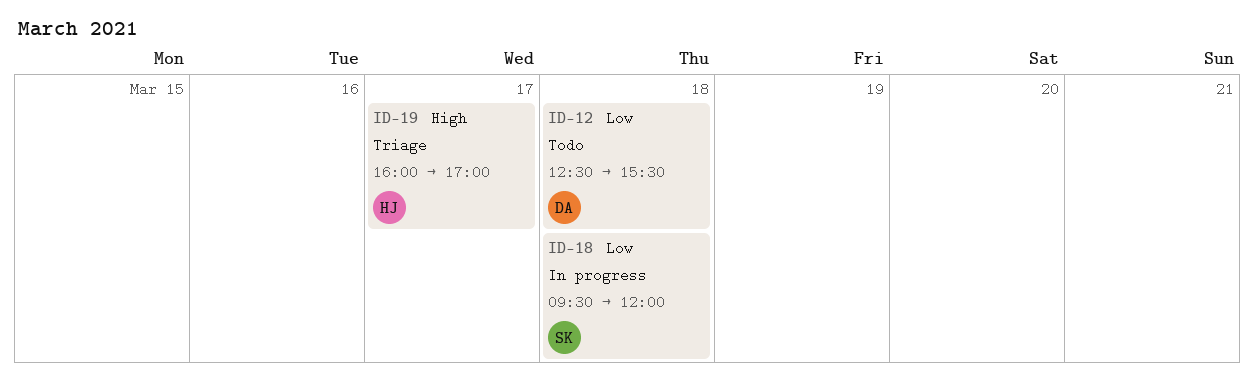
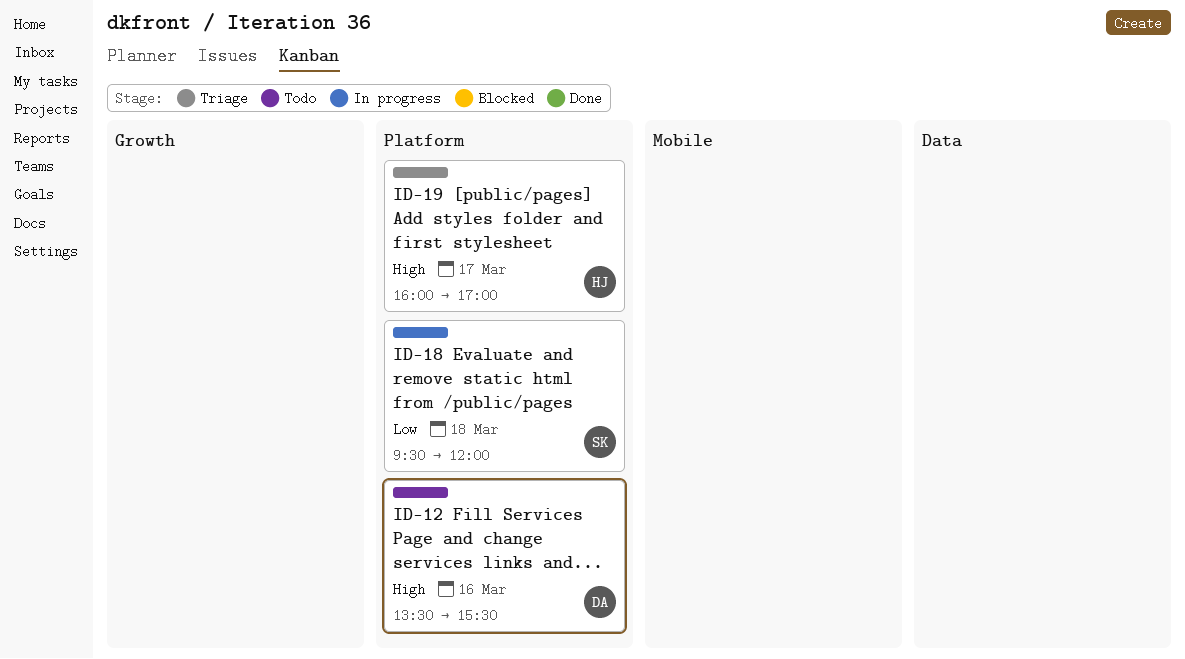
ID-12, priority: Low -> High
ID-12, day: Mar 18 -> Mar 16
ID-12, begins: 12:30 -> 13:30

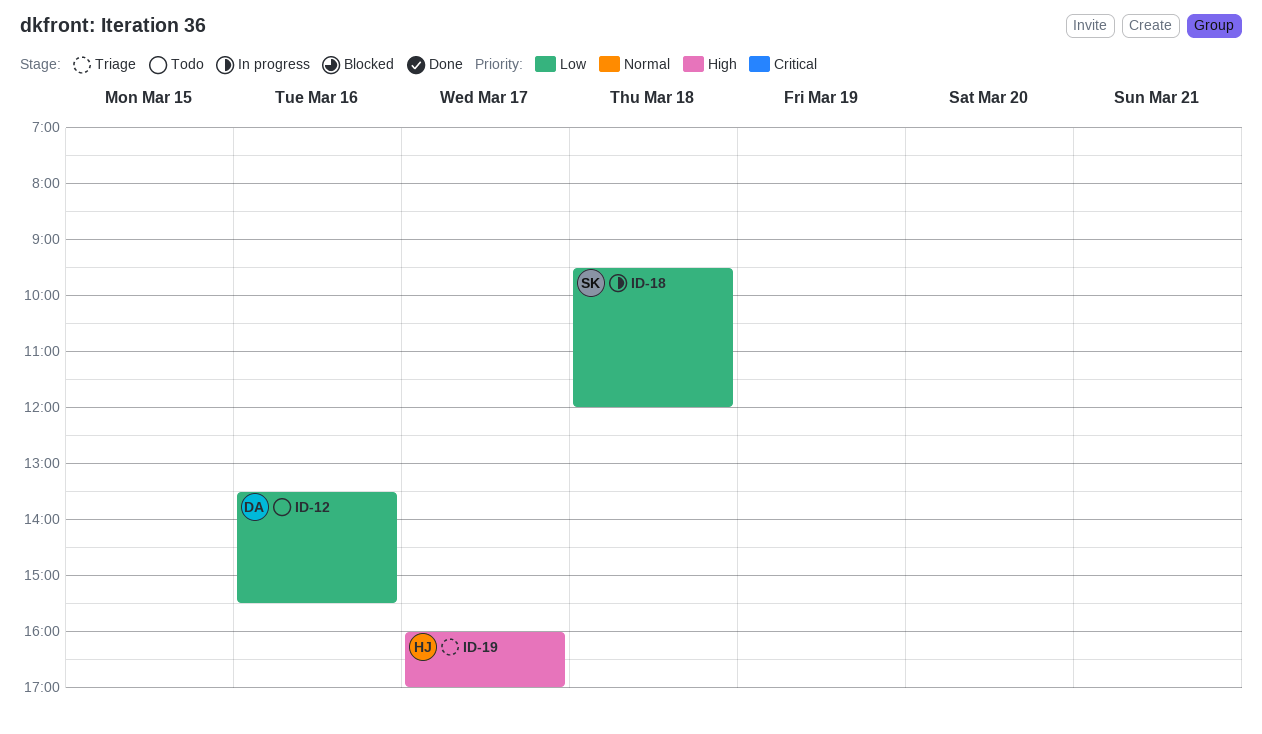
ID-12, priority: High -> Low

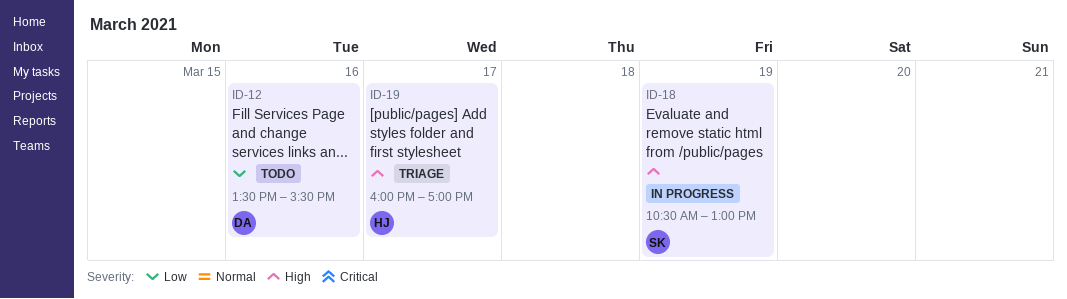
ID-18, priority: Low -> High
ID-18, day: Mar 18 -> Mar 19
ID-18, begins: 09:30 -> 10:30
ID-18, ends: 12:00 -> 13:00

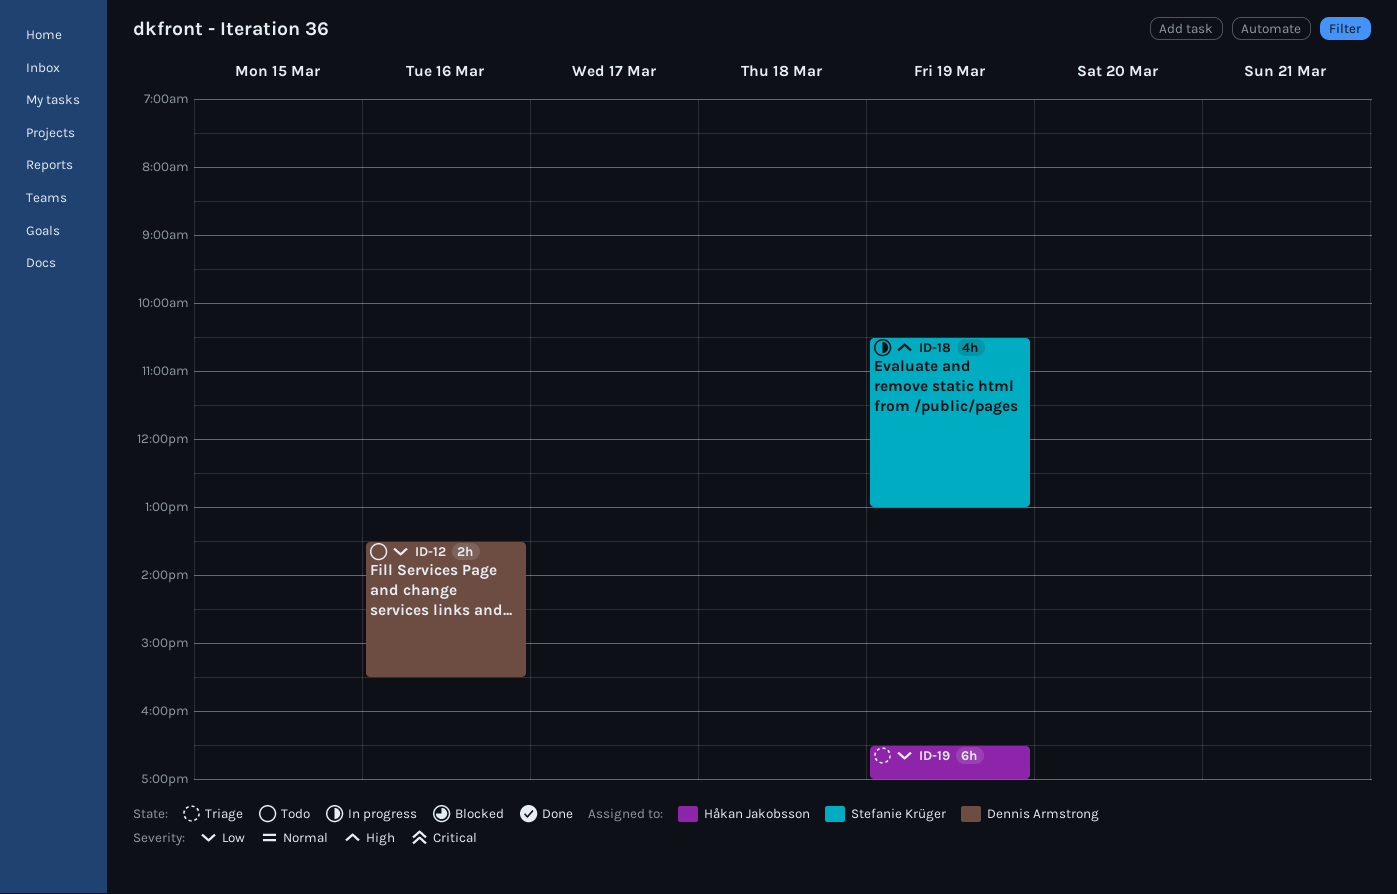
ID-19, priority: High -> Low
ID-19, day: Mar 17 -> Mar 19
ID-19, begins: 16:00 -> 16:30

